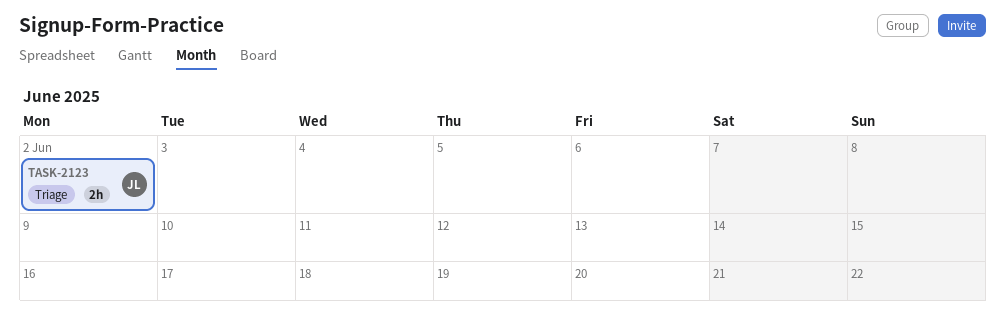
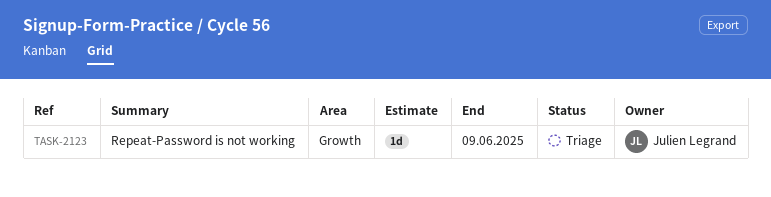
TASK-2123, estimate: 2h -> 1d
TASK-2123, due: Jun 2 -> Jun 9

